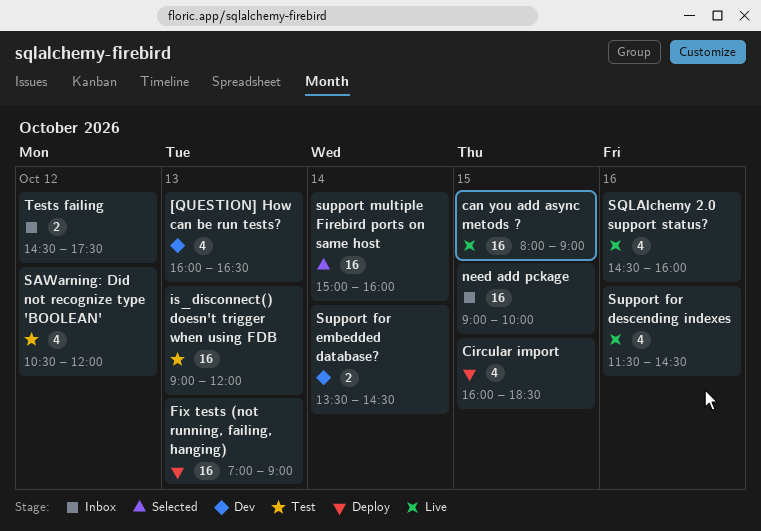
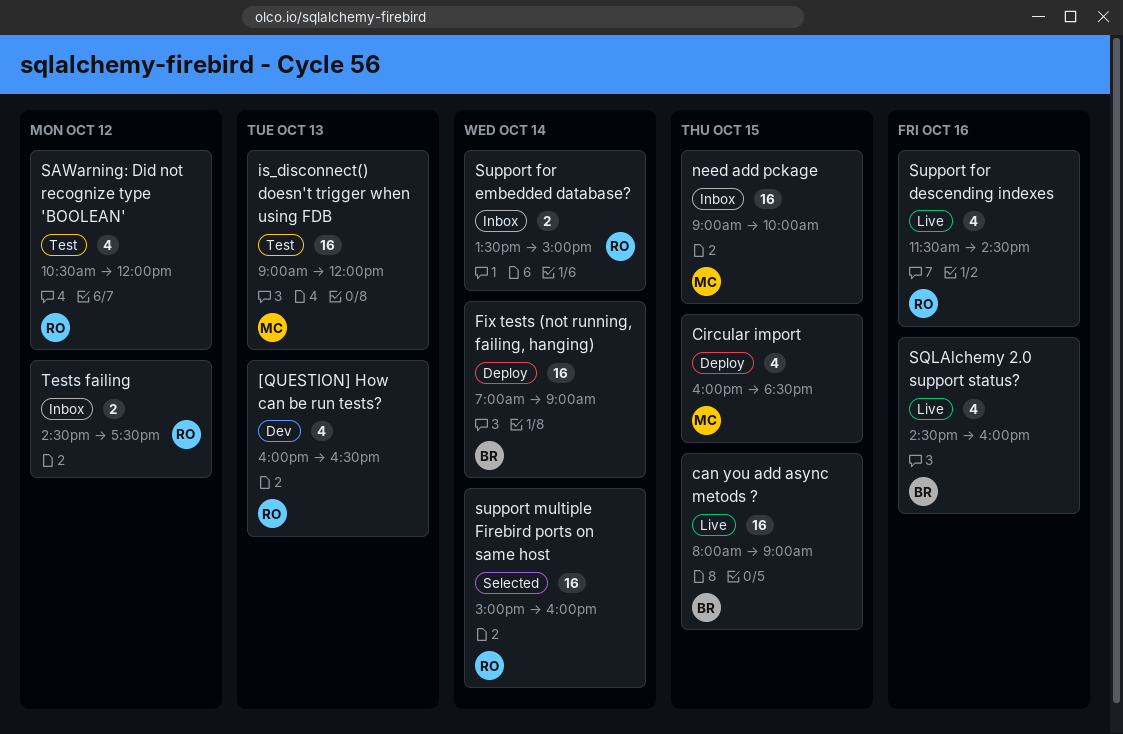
Fix tests (not running, failing, hanging), day: Oct 13 -> Oct 14
Support for embedded database?, status: Dev -> Inbox
Support for embedded database?, ends: 14:30 -> 15:00

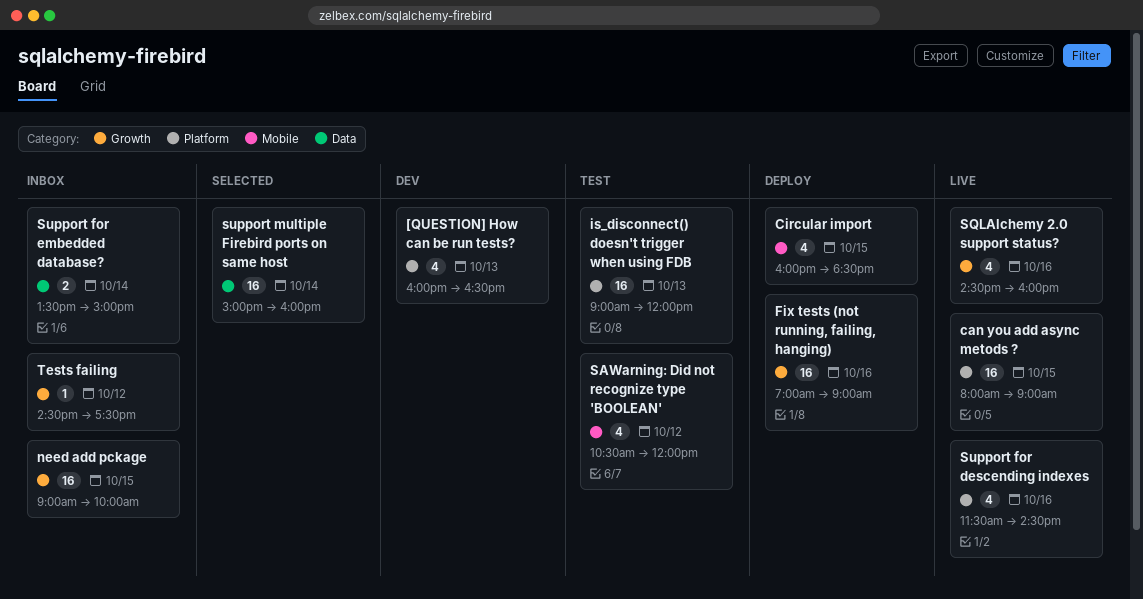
Fix tests (not running, failing, hanging), day: Oct 14 -> Oct 16
Tests failing, estimate: 2 -> 1

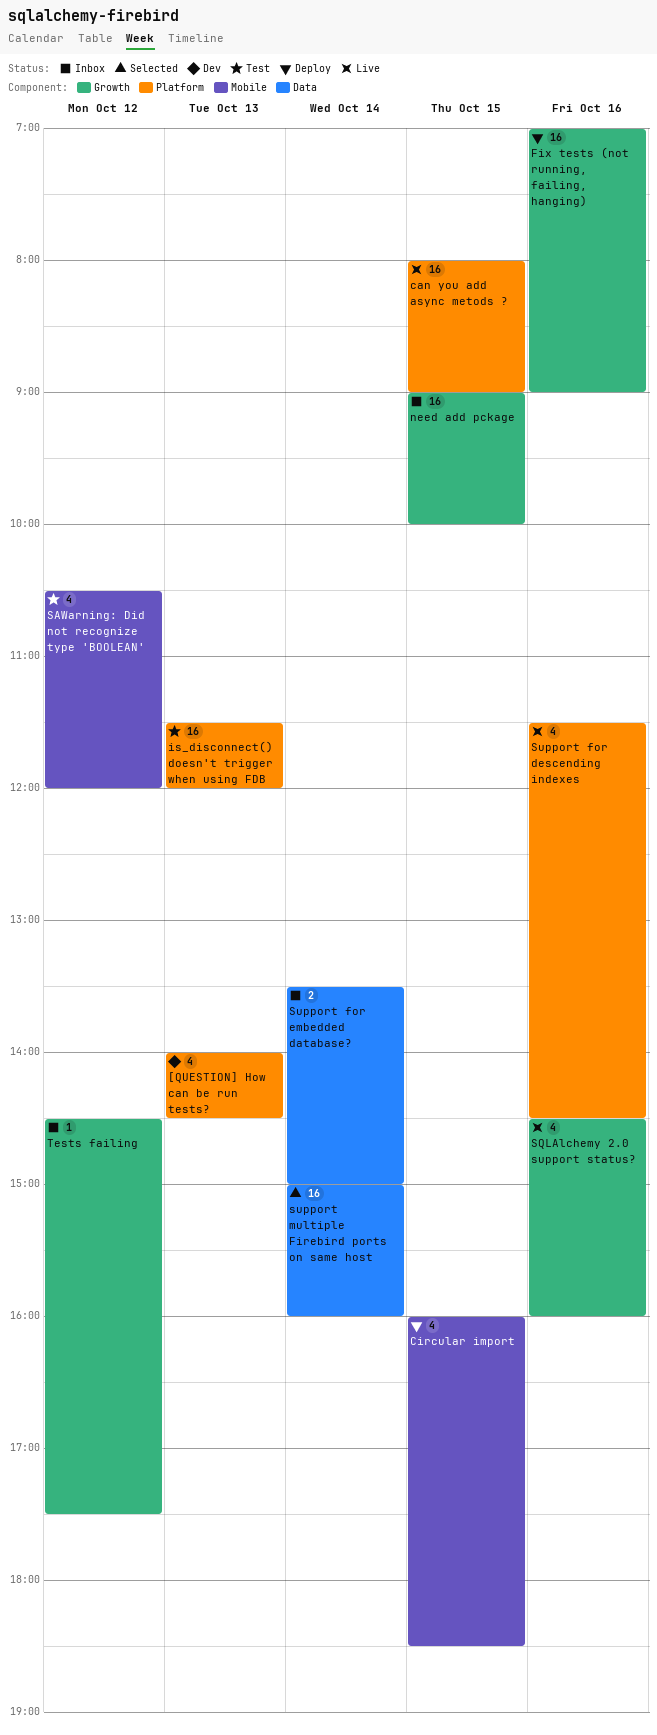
[QUESTION] How can be run tests?, begins: 16:00 -> 14:00
[QUESTION] How can be run tests?, ends: 16:30 -> 14:30
is_disconnect() doesn't trigger when using FDB, begins: 09:00 -> 11:30

